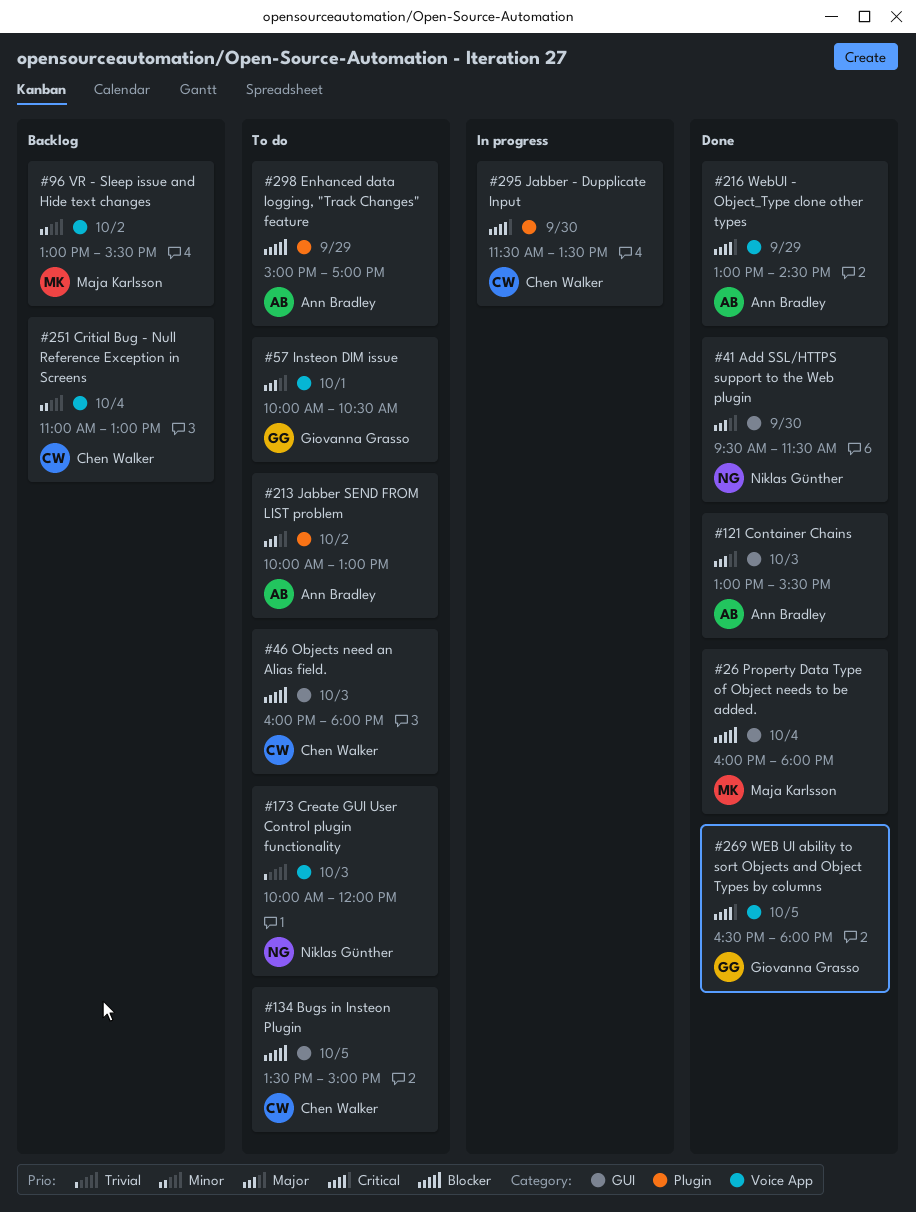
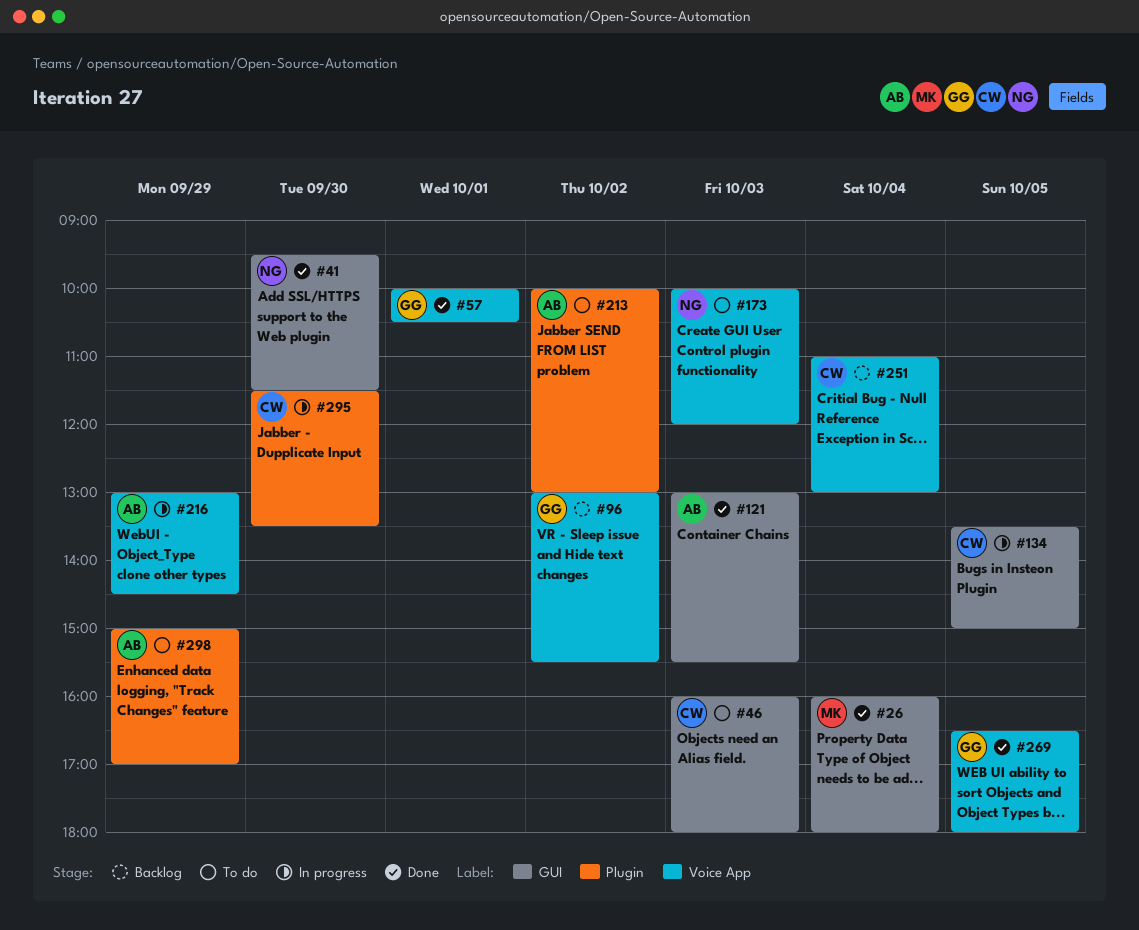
#57, status: To do -> Done
#96, owner: Maja Karlsson -> Giovanna Grasso
#134, status: To do -> In progress
#216, status: Done -> In progress

